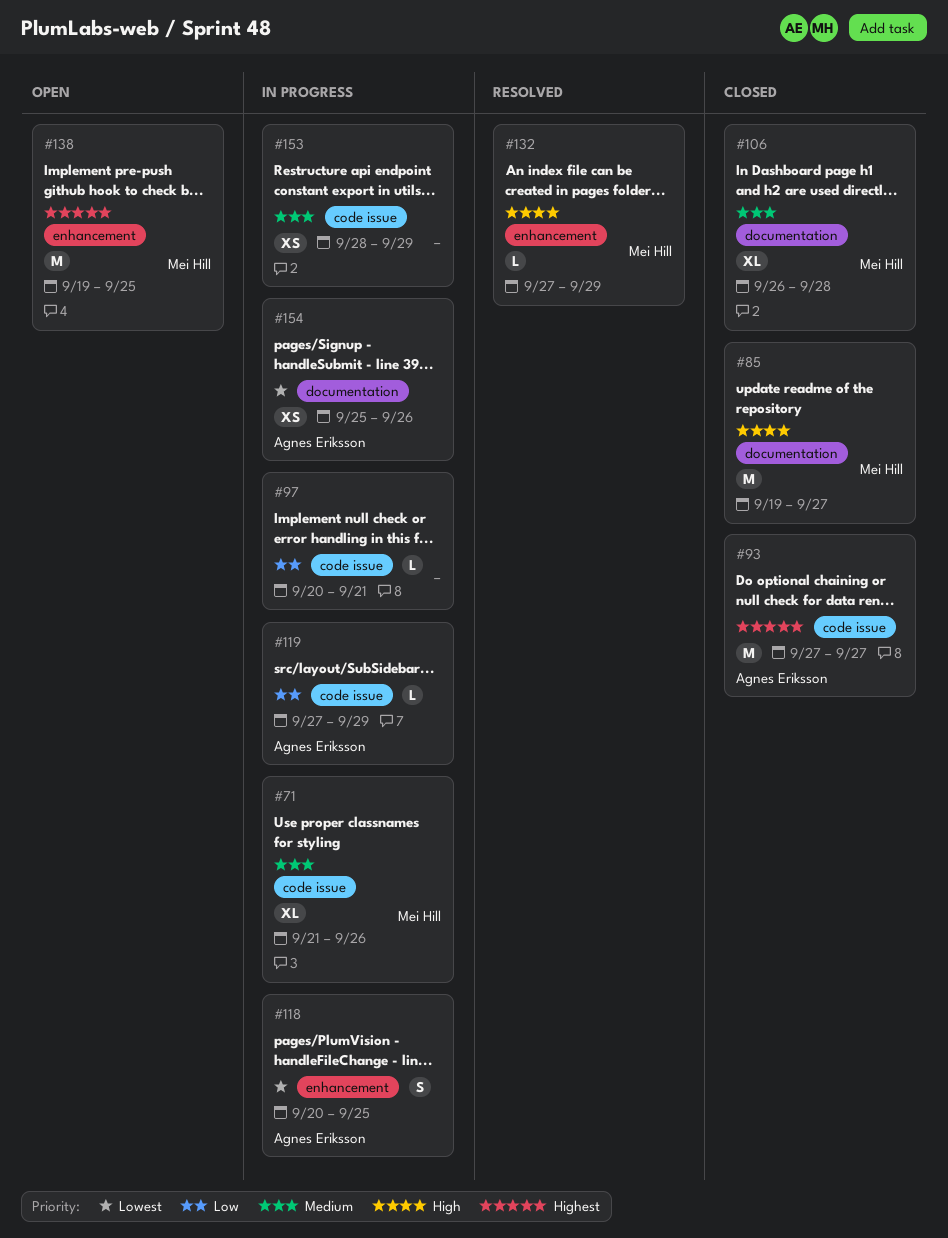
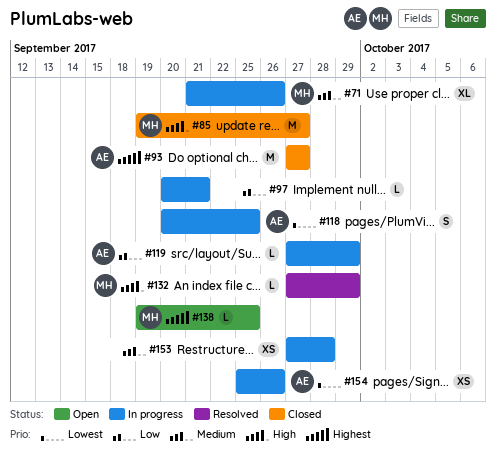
#106: present -> none
#138, estimate: M -> L
#153, start: Sep 28 -> Sep 27
#153, due: Sep 29 -> Sep 28

